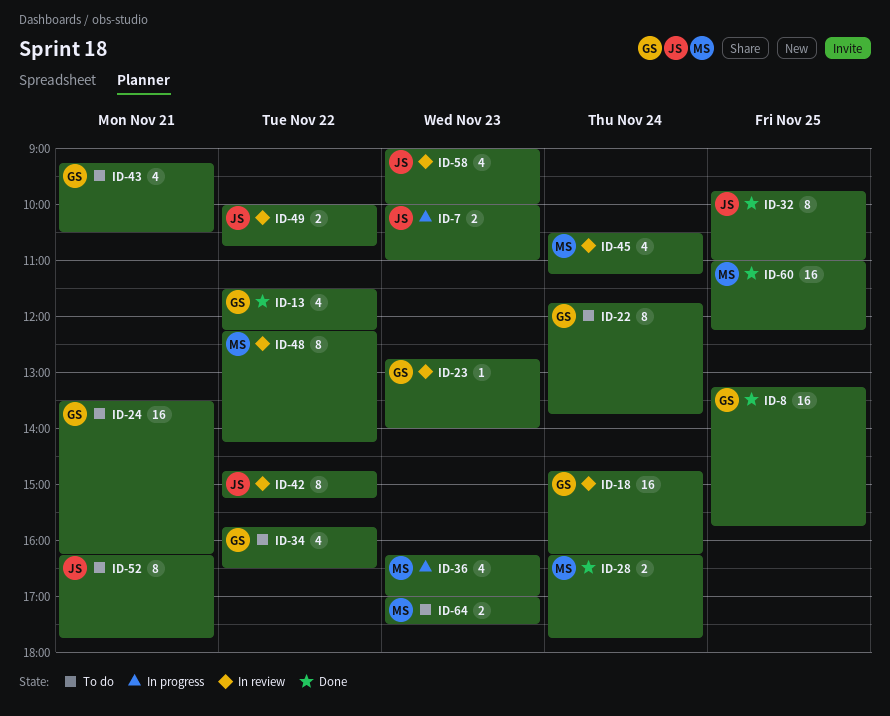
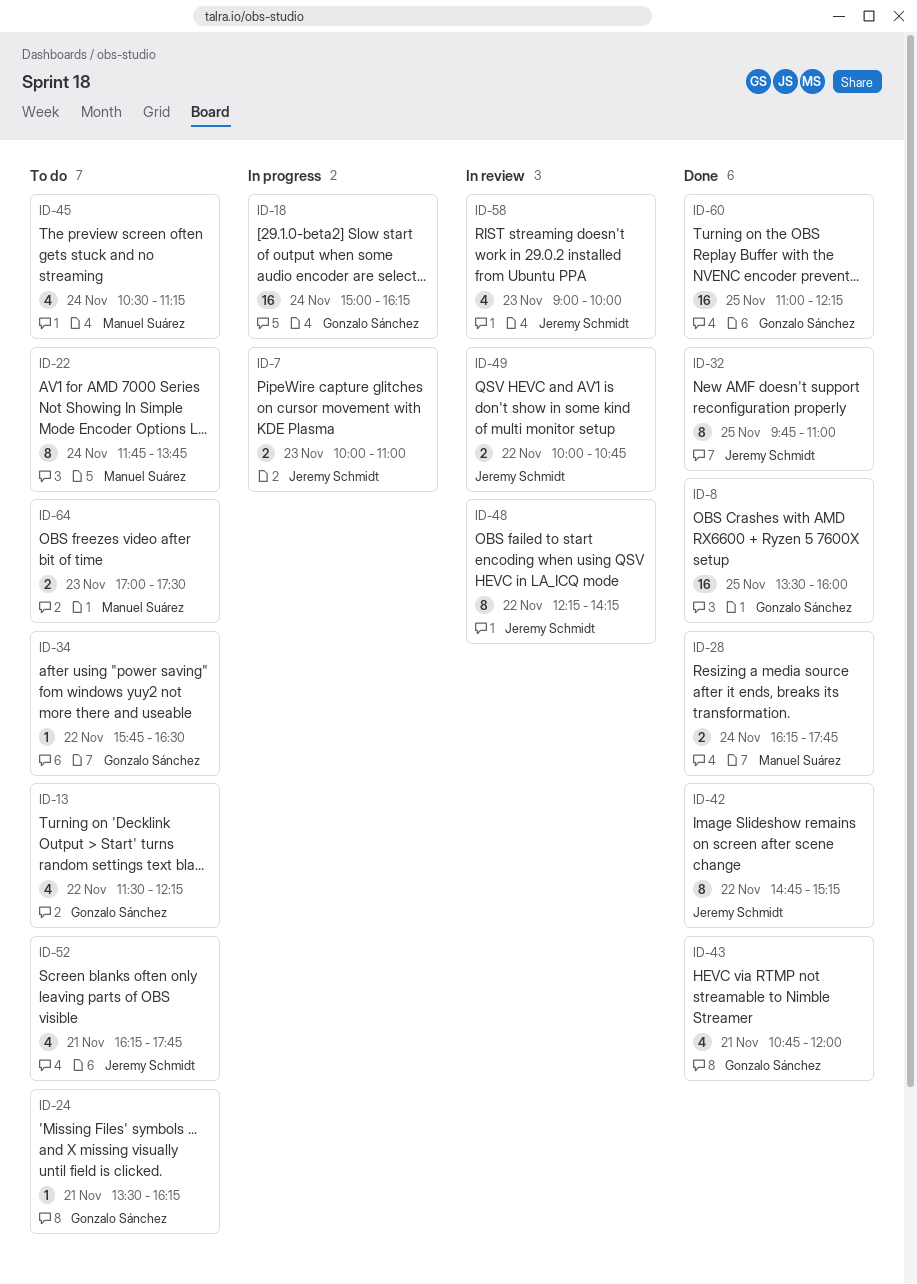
ID-8, begins: 13:15 -> 13:30
ID-8, ends: 15:45 -> 16:00
ID-13, status: Done -> To do
ID-18, status: In review -> In progress
ID-18, begins: 14:45 -> 15:00
ID-22, owner: Gonzalo Sánchez -> Manuel Suárez
ID-23: present -> none
ID-24, estimate: 16 -> 1
ID-34, estimate: 4 -> 1
ID-36: present -> none
ID-42, status: In review -> Done
ID-43, status: To do -> Done
ID-43, begins: 09:15 -> 10:45
ID-43, ends: 10:30 -> 12:00
ID-45, status: In review -> To do
ID-48, owner: Manuel Suárez -> Jeremy Schmidt
ID-52, estimate: 8 -> 4
ID-60, owner: Manuel Suárez -> Gonzalo Sánchez

